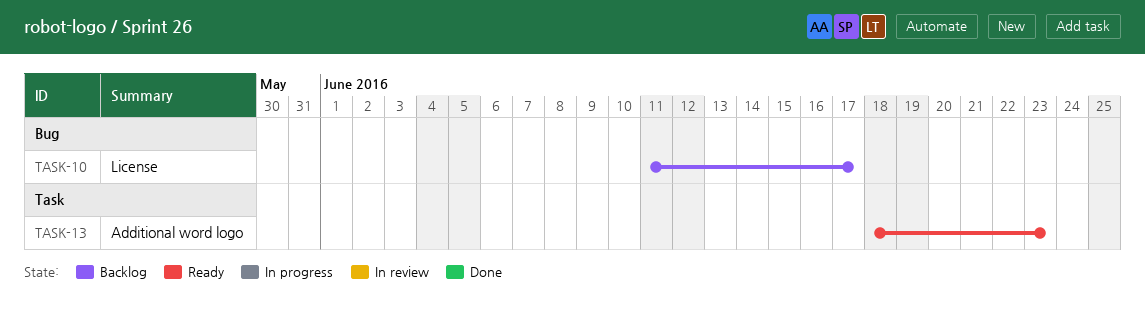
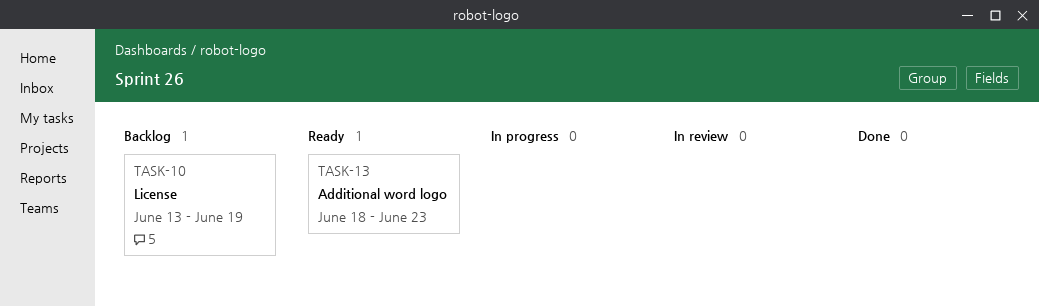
TASK-10, start: Jun 11 -> Jun 13
TASK-10, due: Jun 17 -> Jun 19

